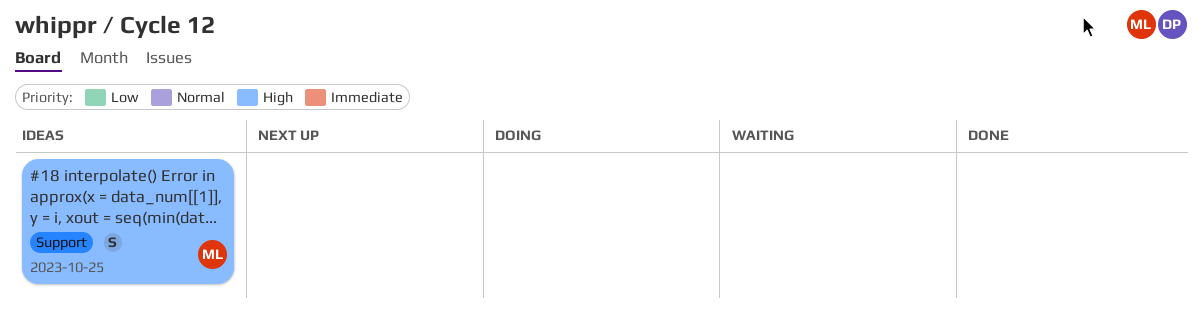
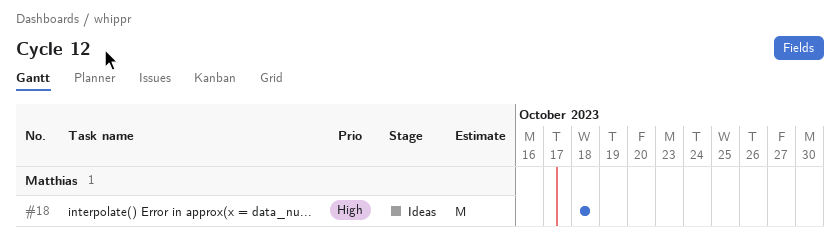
#18, estimate: S -> M
#18, due: Oct 25 -> Oct 18

